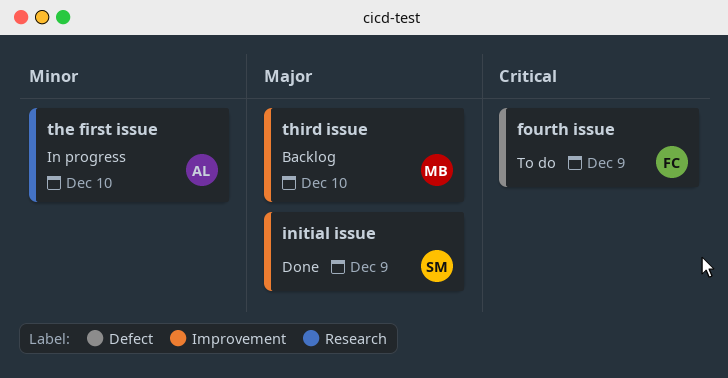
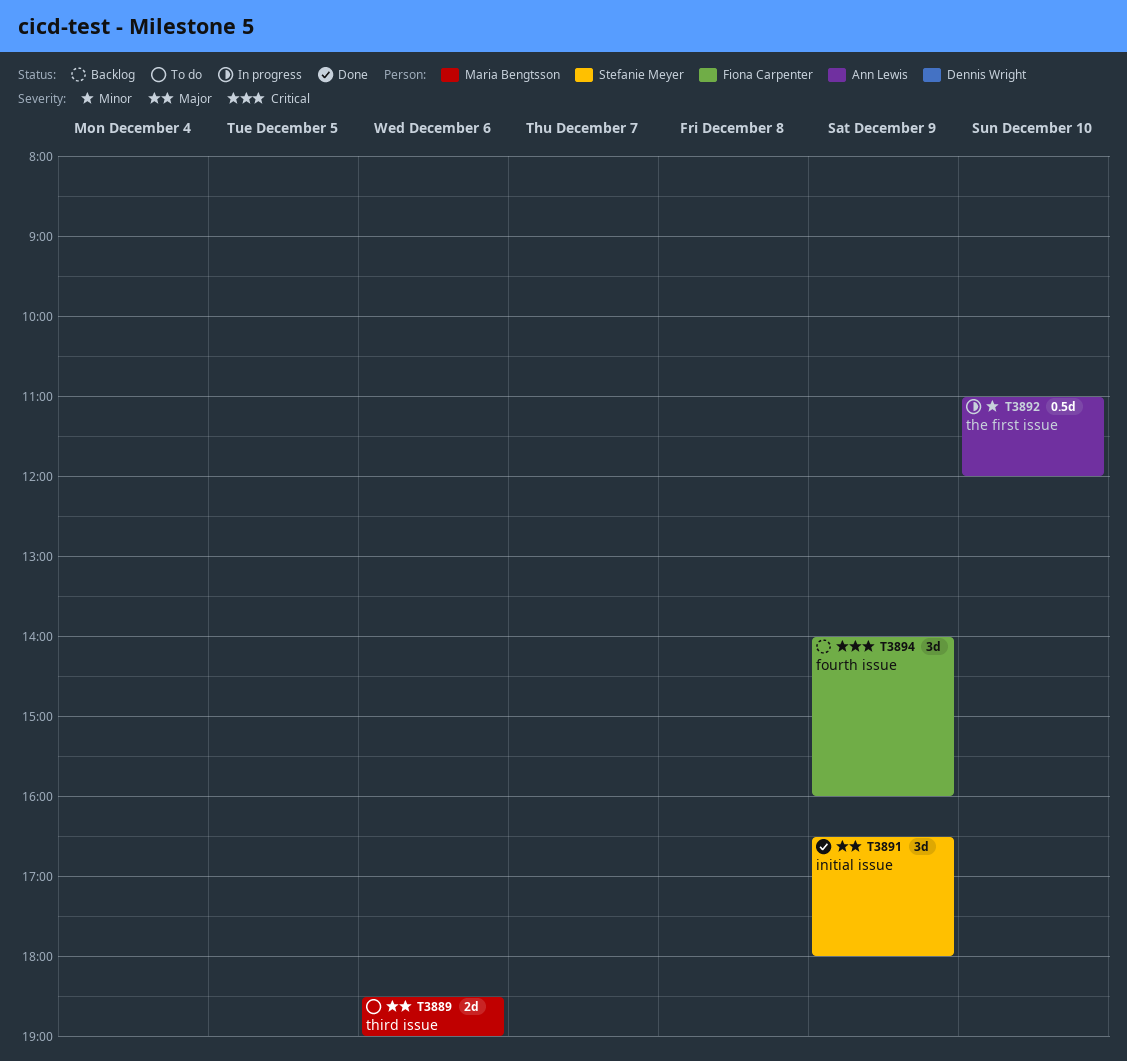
fourth issue, status: To do -> Backlog
third issue, status: Backlog -> To do
third issue, day: Dec 10 -> Dec 6

